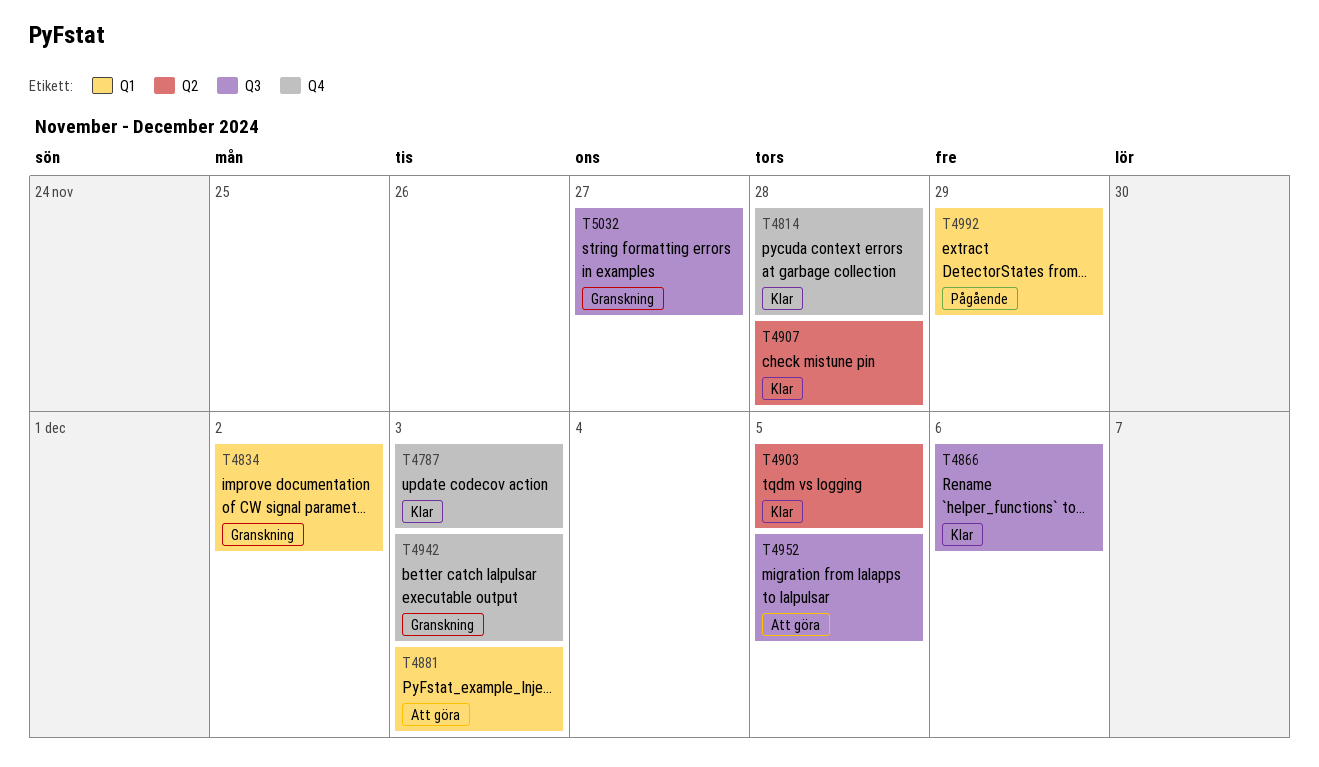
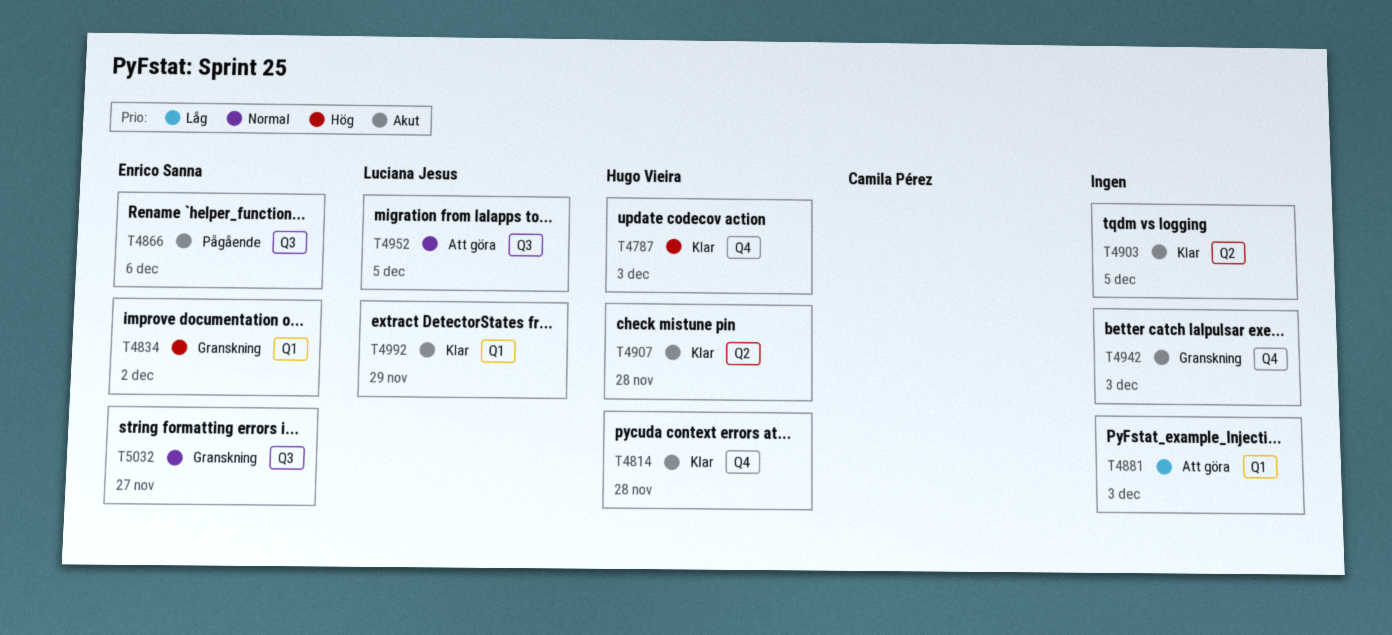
T4866, status: Klar -> Pågående
T4992, status: Pågående -> Klar

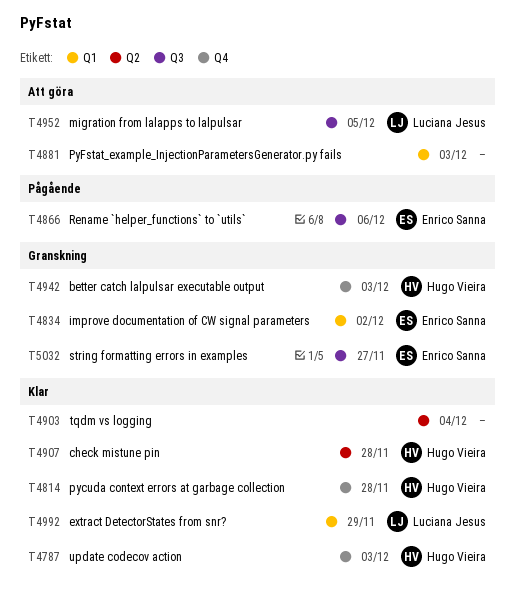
T4903, due: Dec 5 -> Dec 4
T4942, owner: none -> Hugo Vieira

